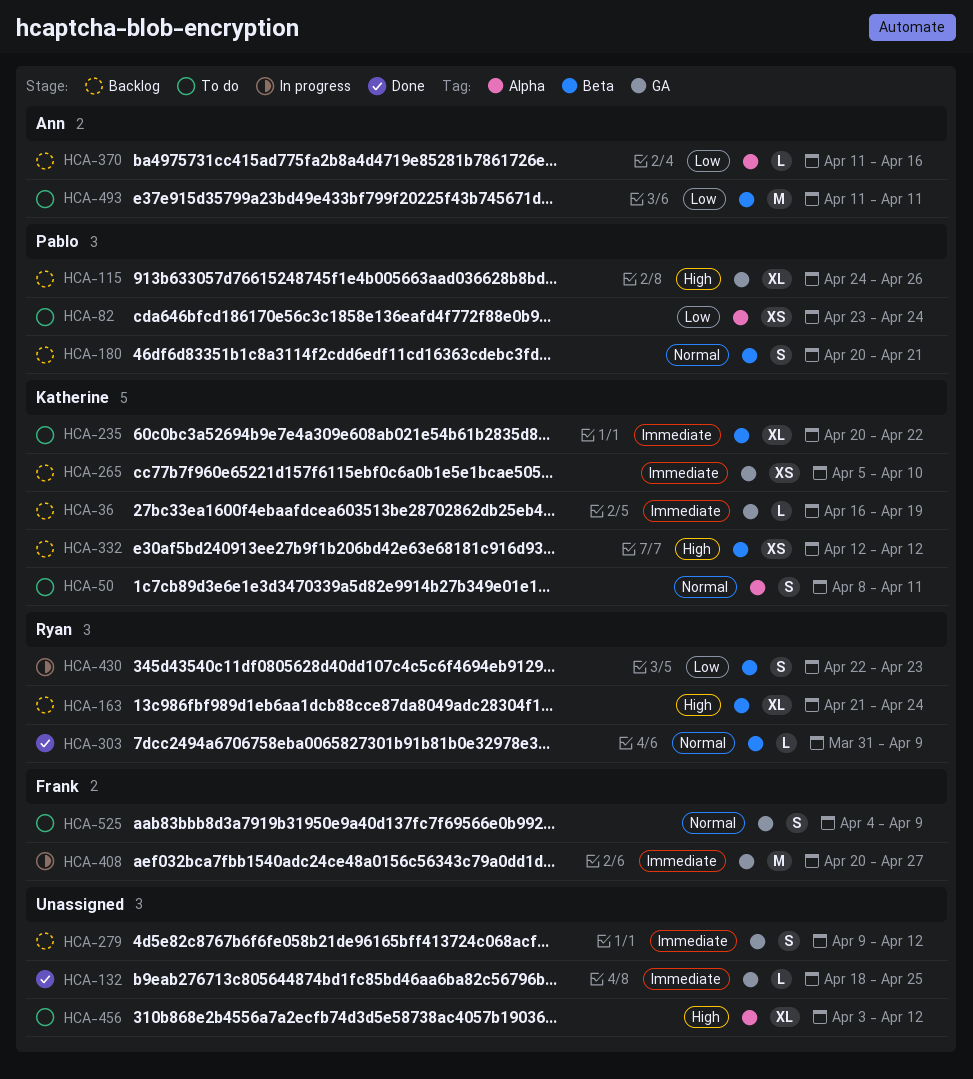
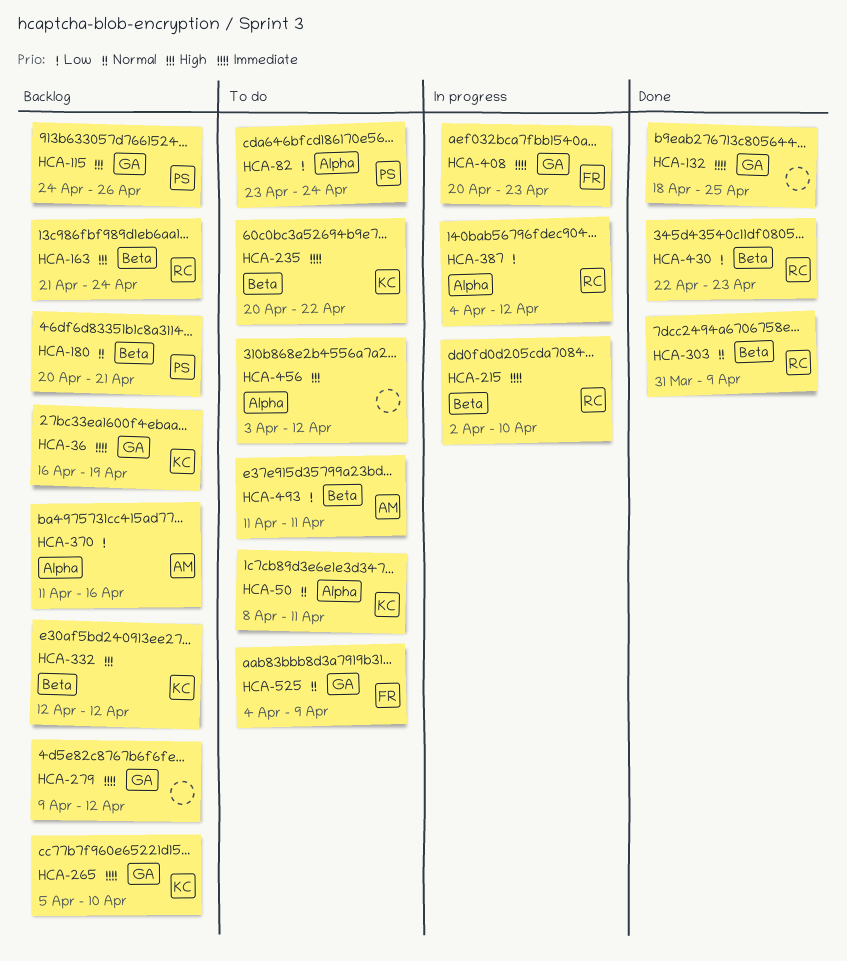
HCA-215: none -> present
HCA-387: none -> present
HCA-408, due: Apr 27 -> Apr 23
HCA-430, status: In progress -> Done

